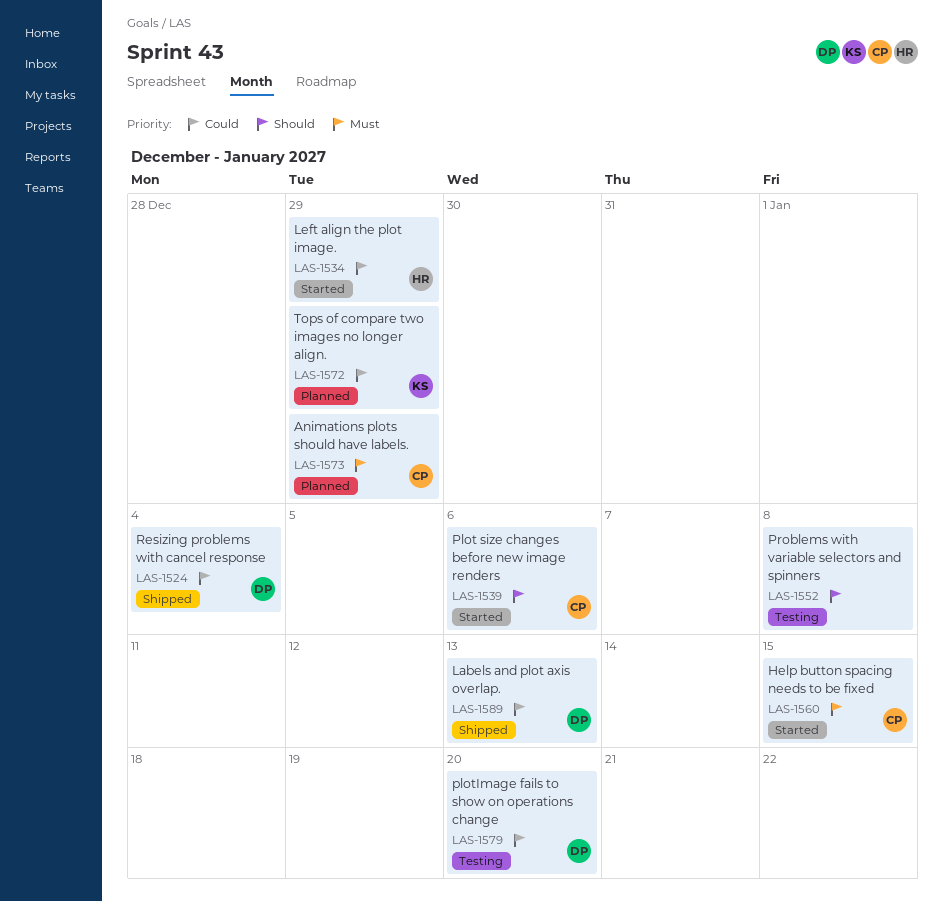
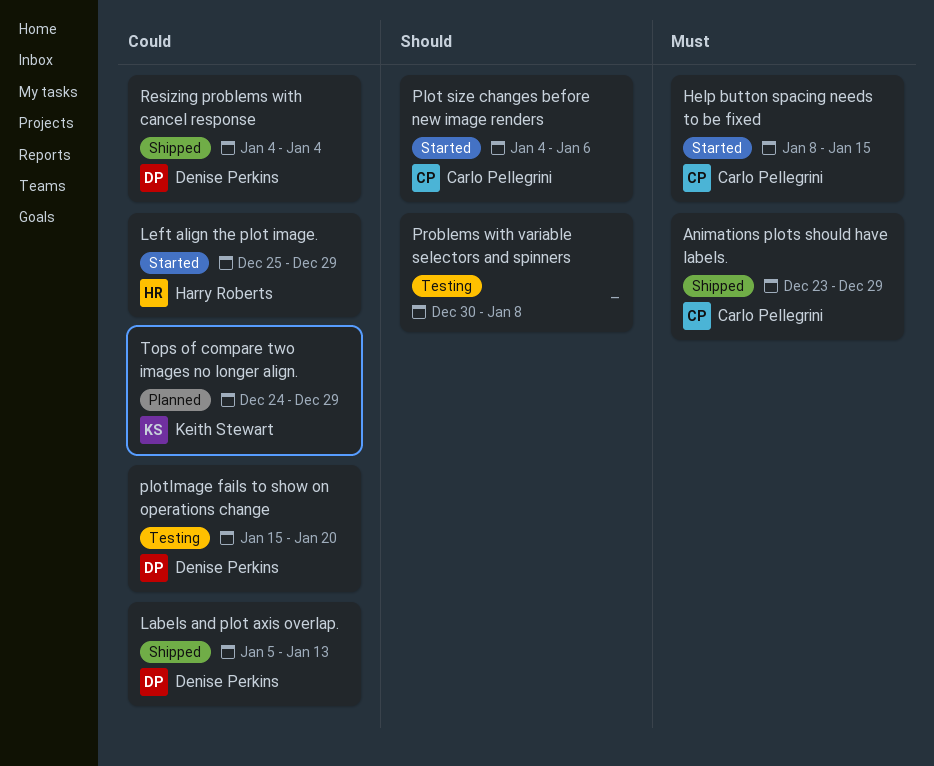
Animations plots should have labels., status: Planned -> Shipped

